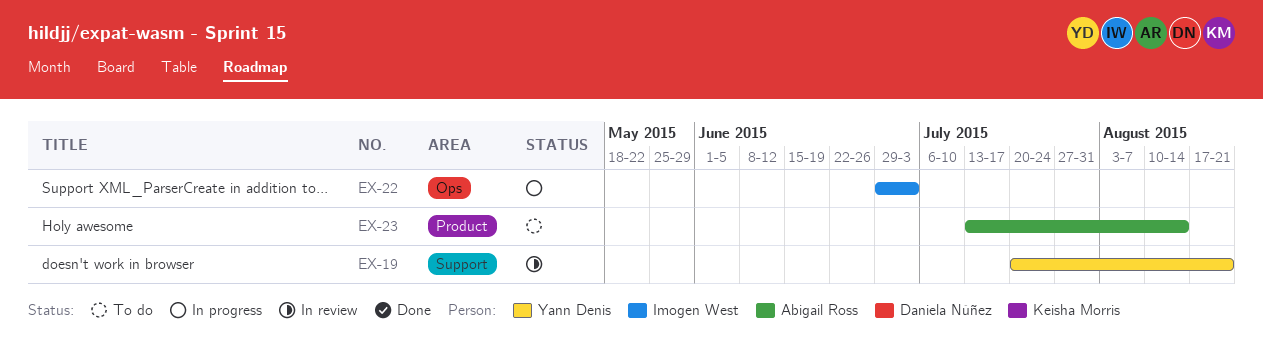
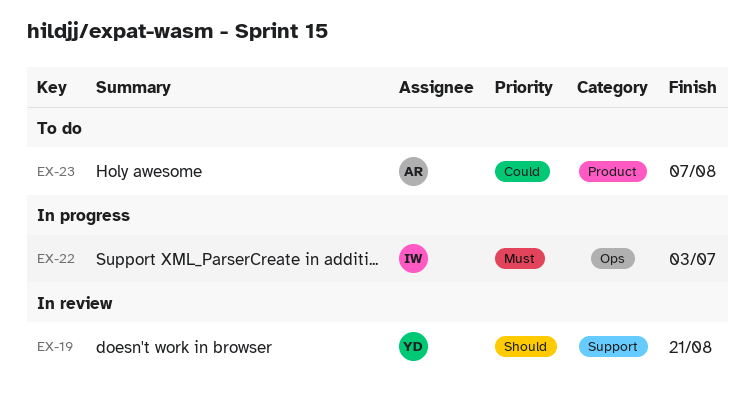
EX-23, due: Aug 14 -> Aug 7

